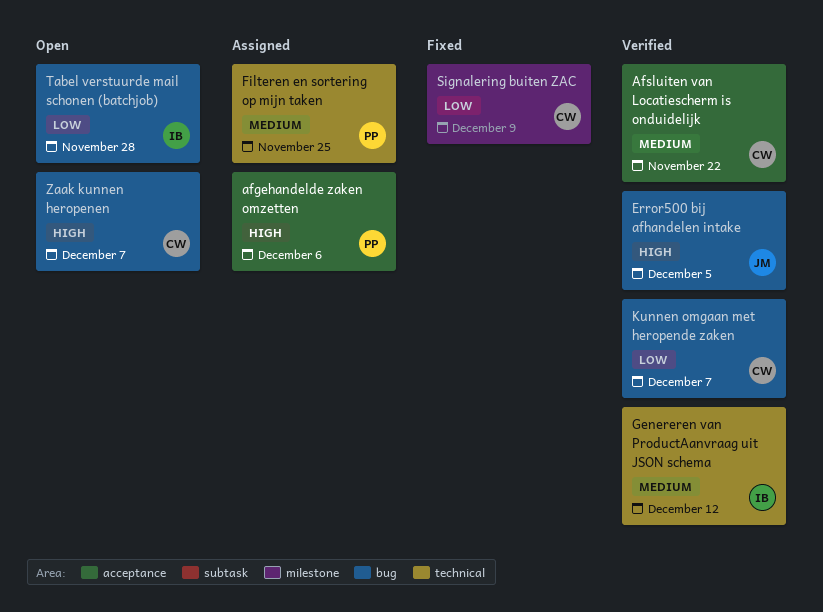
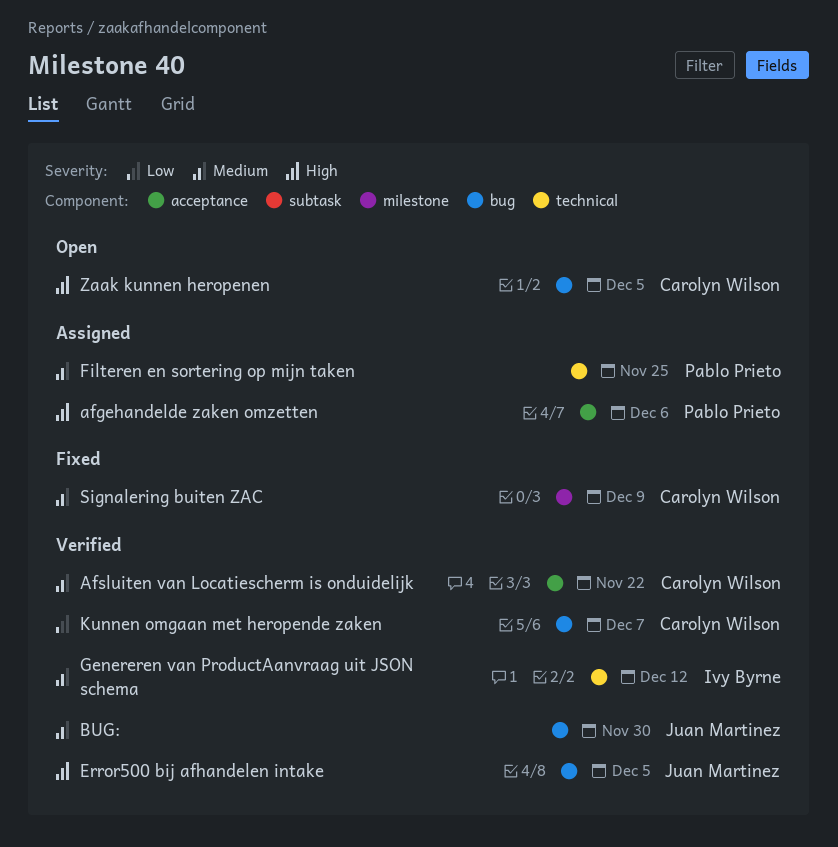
BUG:: none -> present
Signalering buiten ZAC, priority: Low -> Medium
Tabel verstuurde mail schonen (batchjob): present -> none
Zaak kunnen heropenen, due: Dec 7 -> Dec 5

